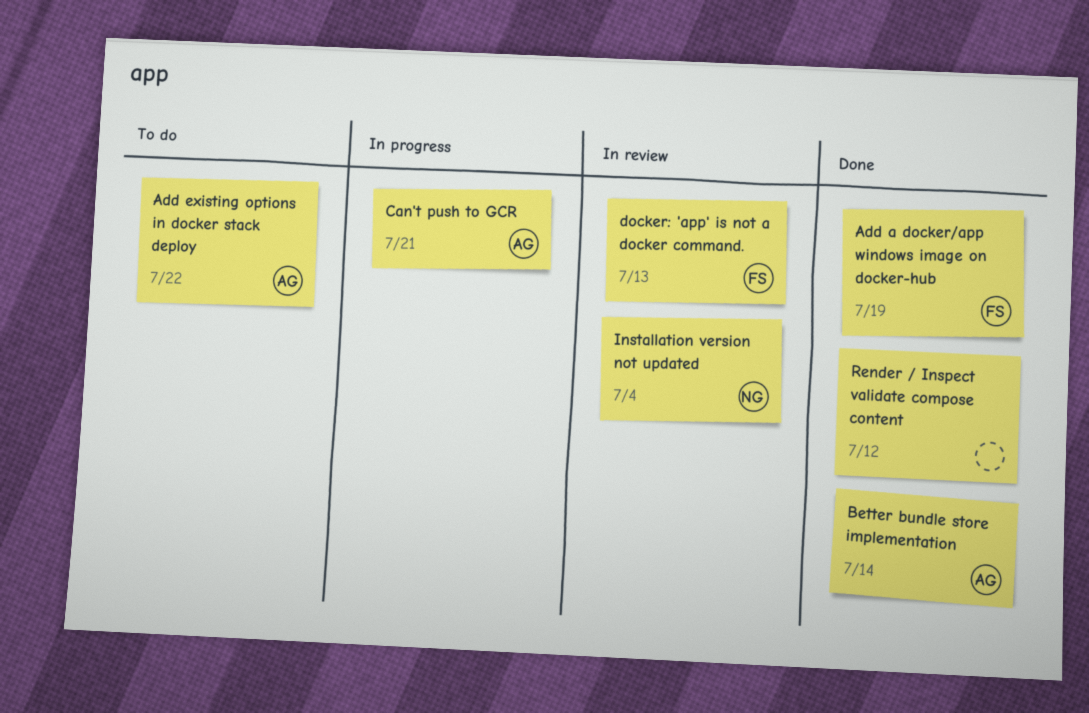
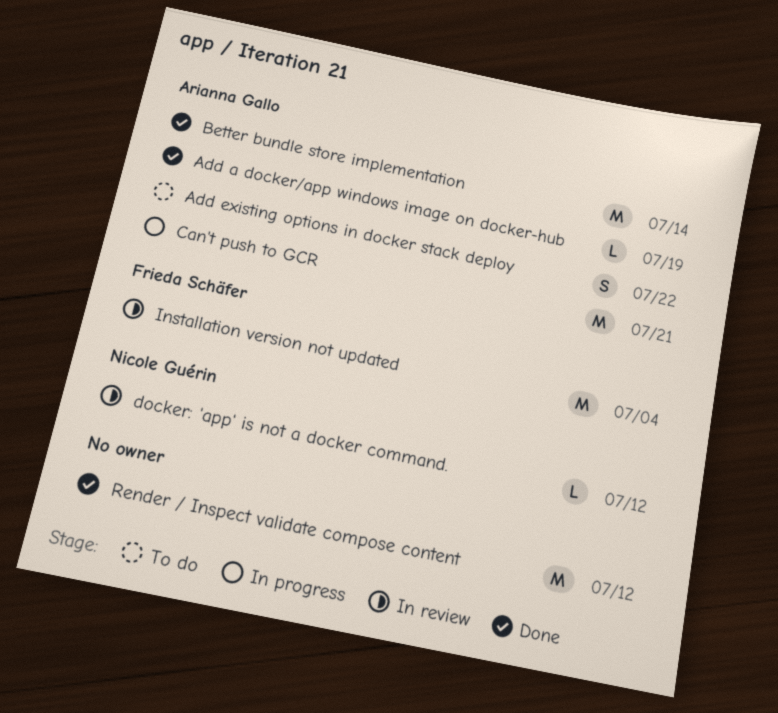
Add a docker/app windows image on docker-hub, owner: Frieda Schäfer -> Arianna Gallo
docker: 'app' is not a docker command., owner: Frieda Schäfer -> Nicole Guérin
docker: 'app' is not a docker command., due: Jul 13 -> Jul 12
Installation version not updated, owner: Nicole Guérin -> Frieda Schäfer

